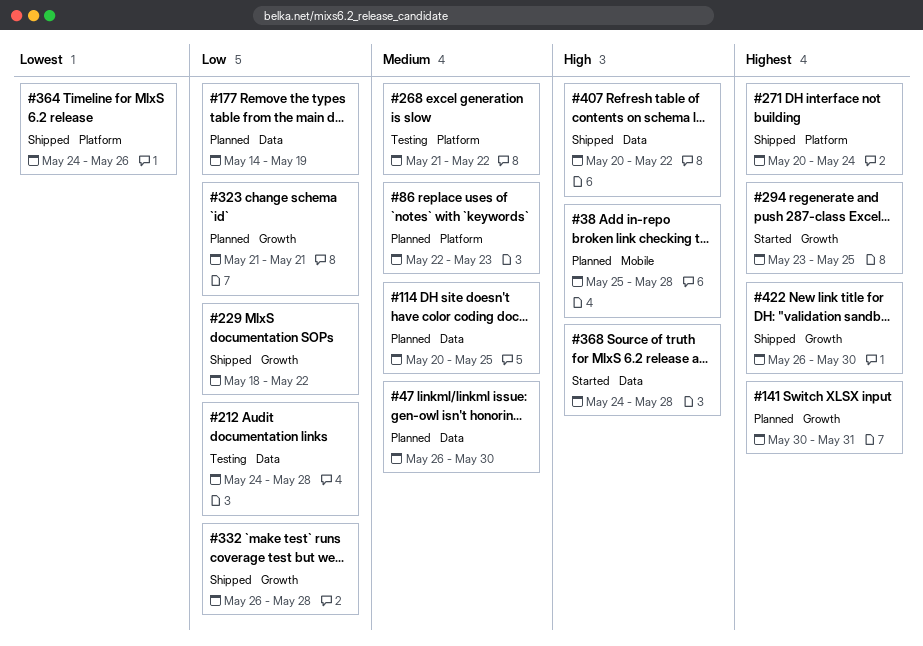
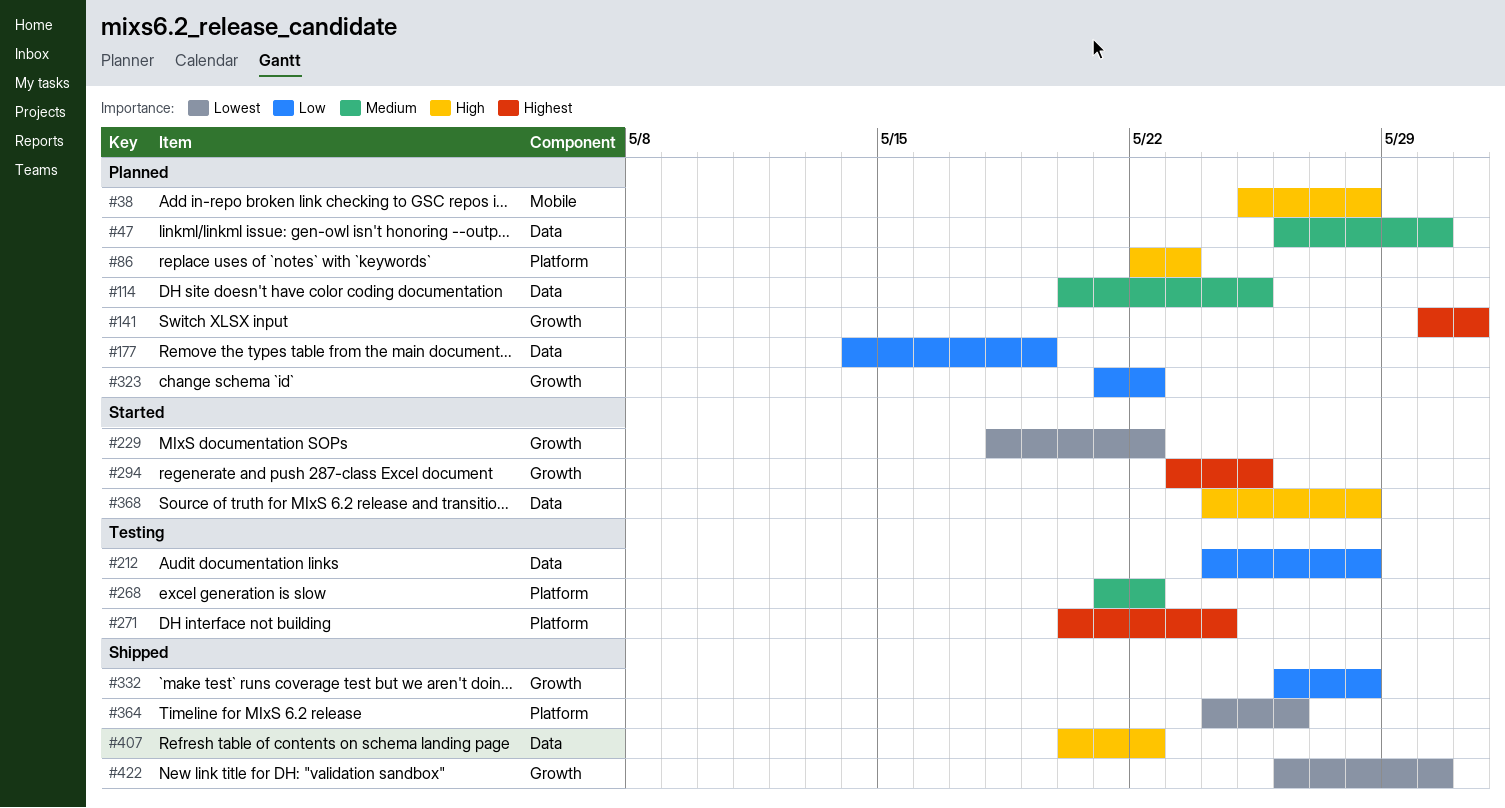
#86, priority: Medium -> High
#229, status: Shipped -> Started
#229, priority: Low -> Lowest
#271, status: Shipped -> Testing
#323, due: May 21 -> May 22
#422, priority: Highest -> Lowest

